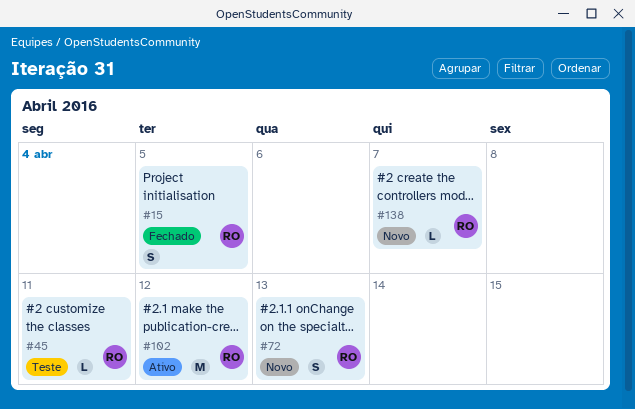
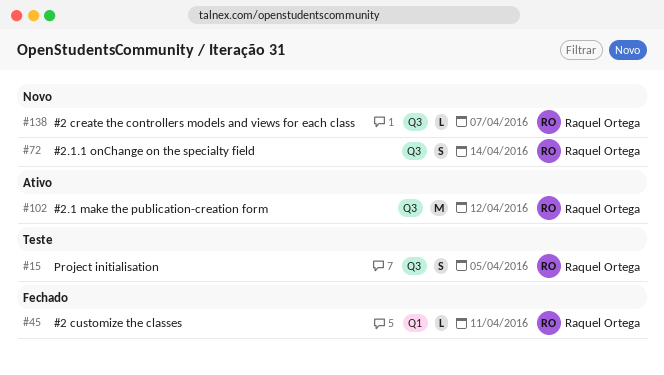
#15, status: Fechado -> Teste
#45, status: Teste -> Fechado
#72, due: Apr 13 -> Apr 14

